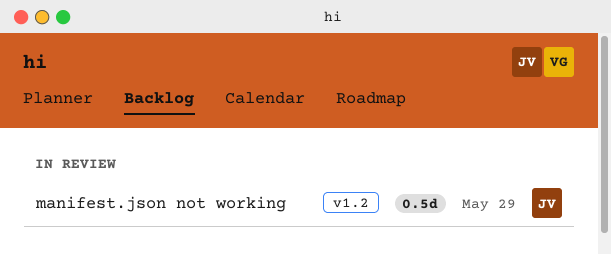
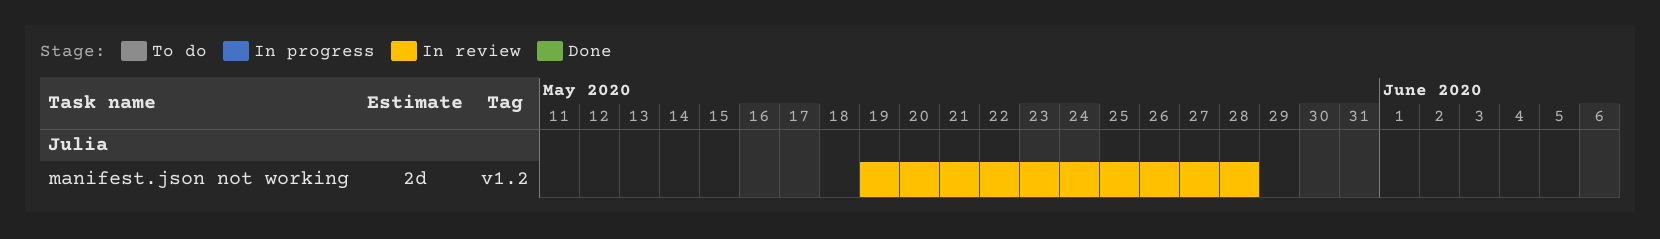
manifest.json not working, estimate: 0.5d -> 2d
manifest.json not working, due: May 29 -> May 28

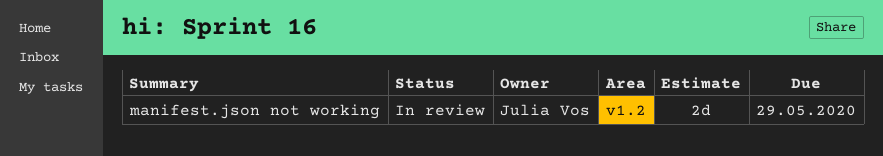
manifest.json not working, due: May 28 -> May 29

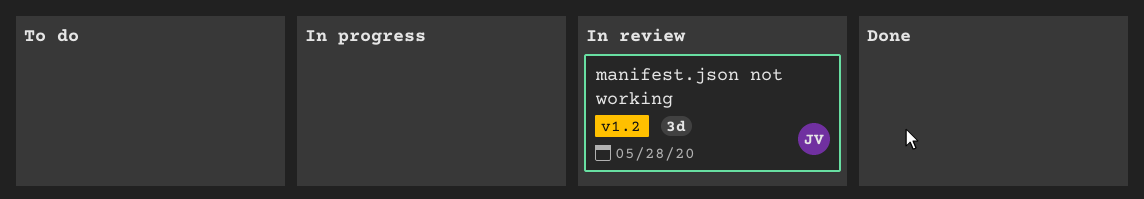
manifest.json not working, estimate: 2d -> 3d
manifest.json not working, due: May 29 -> May 28

